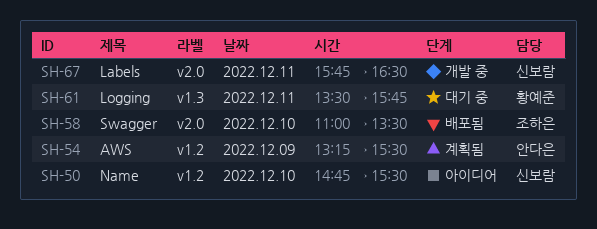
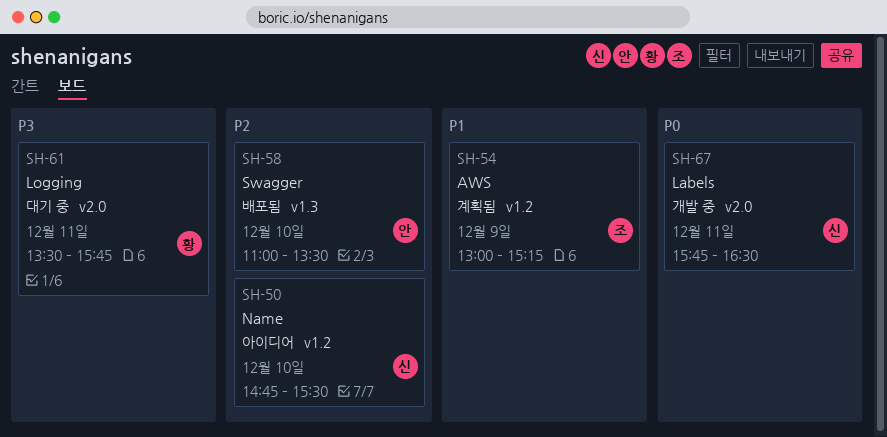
SH-54, owner: 안다은 -> 조하은
SH-54, begins: 13:15 -> 13:00
SH-54, ends: 15:30 -> 15:15
SH-58, owner: 조하은 -> 안다은
SH-58, label: v2.0 -> v1.3
SH-61, label: v1.3 -> v2.0

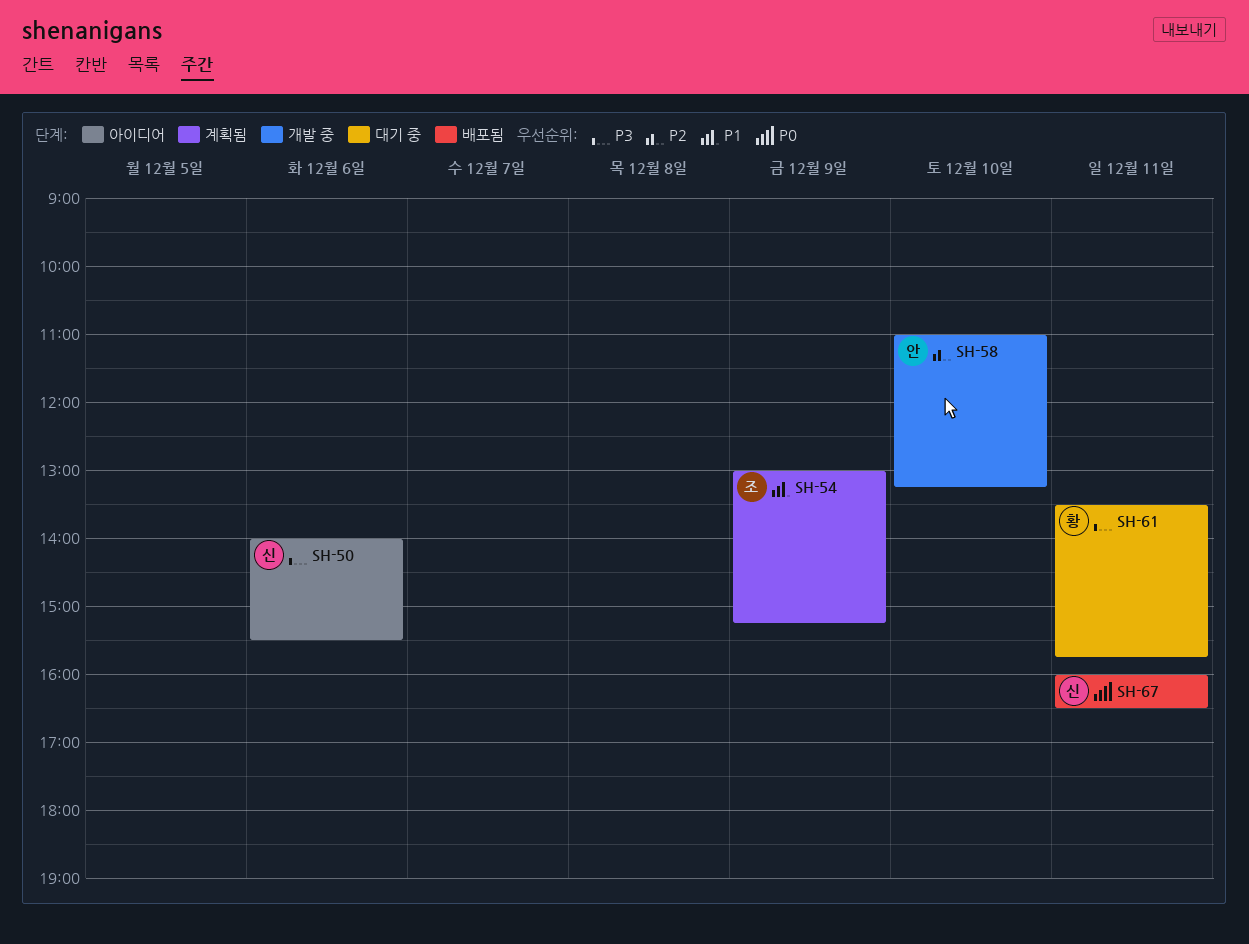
SH-50, priority: P2 -> P3
SH-50, day: Dec 10 -> Dec 6
SH-50, begins: 14:45 -> 14:00
SH-58, status: 배포됨 -> 개발 중
SH-58, ends: 13:30 -> 13:15
SH-67, status: 개발 중 -> 배포됨
SH-67, begins: 15:45 -> 16:00

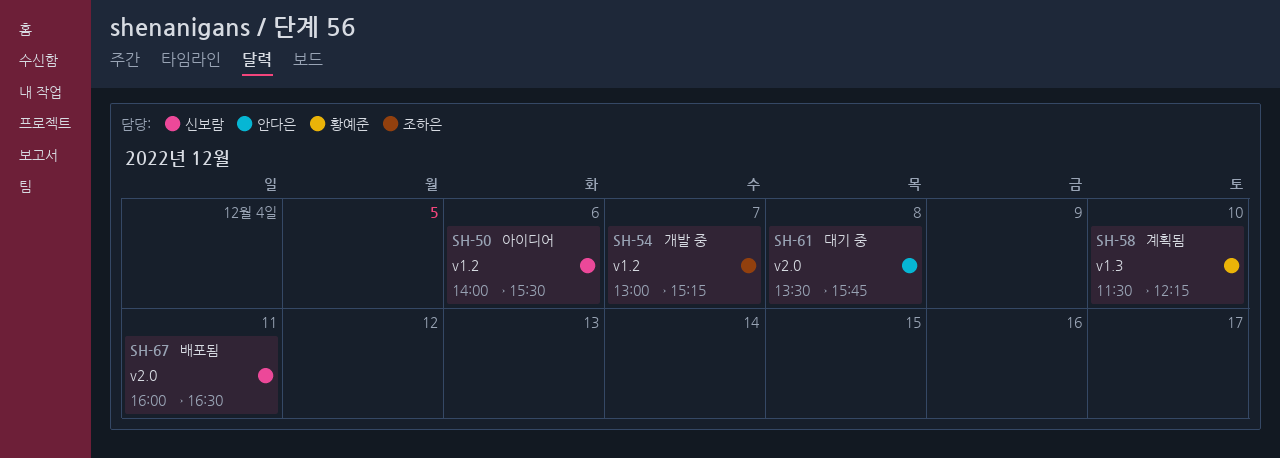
SH-54, status: 계획됨 -> 개발 중
SH-54, day: Dec 9 -> Dec 7
SH-58, status: 개발 중 -> 계획됨
SH-58, owner: 안다은 -> 황예준
SH-58, begins: 11:00 -> 11:30
SH-58, ends: 13:15 -> 12:15
SH-61, owner: 황예준 -> 안다은
SH-61, day: Dec 11 -> Dec 8

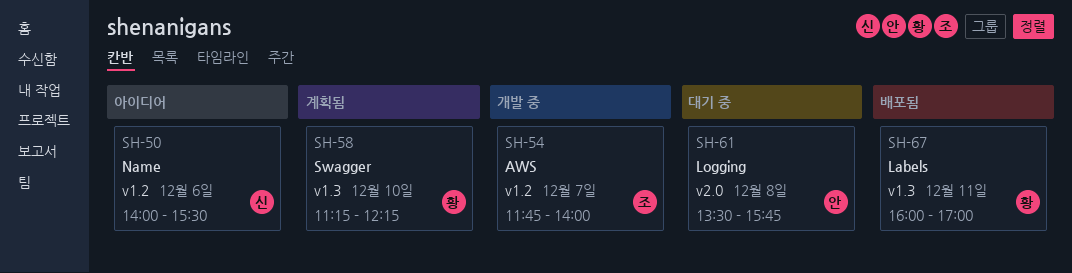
SH-54, begins: 13:00 -> 11:45
SH-54, ends: 15:15 -> 14:00
SH-58, begins: 11:30 -> 11:15
SH-67, owner: 신보람 -> 황예준
SH-67, label: v2.0 -> v1.3
SH-67, ends: 16:30 -> 17:00

